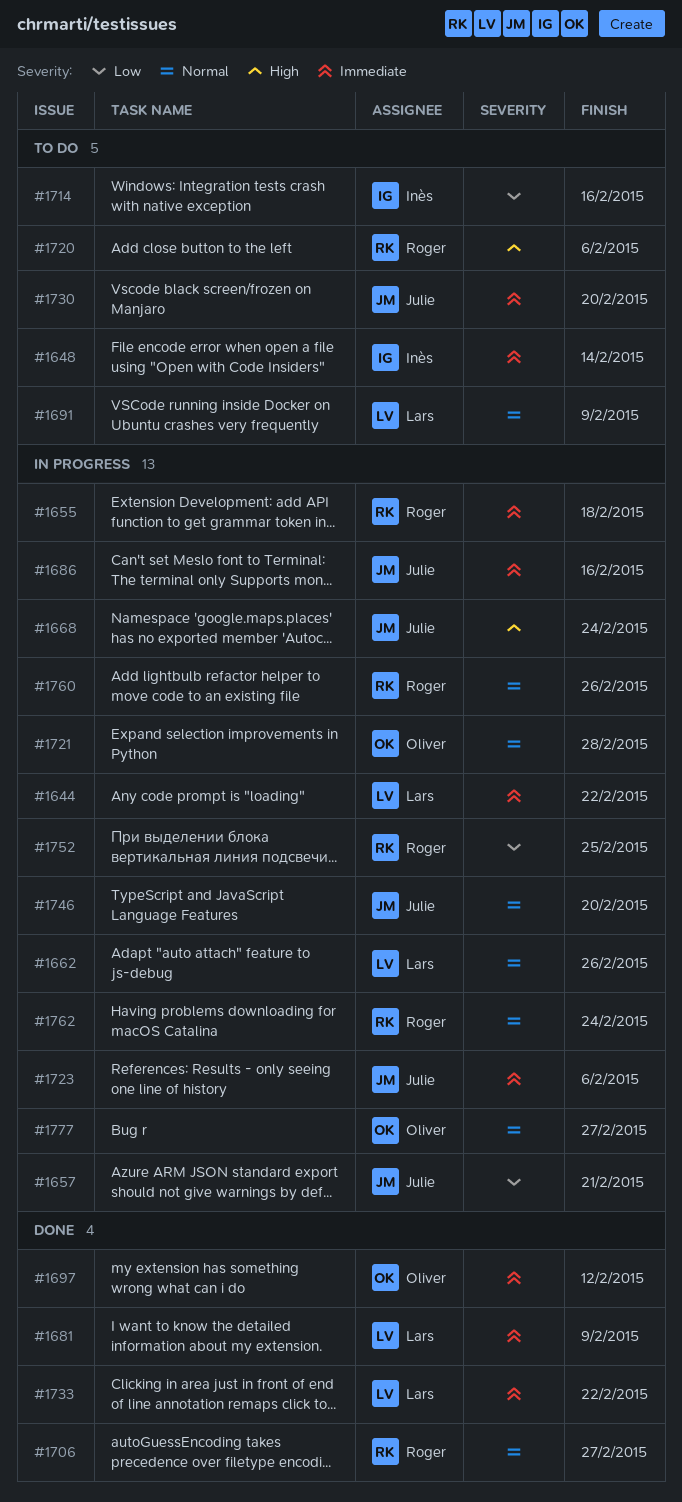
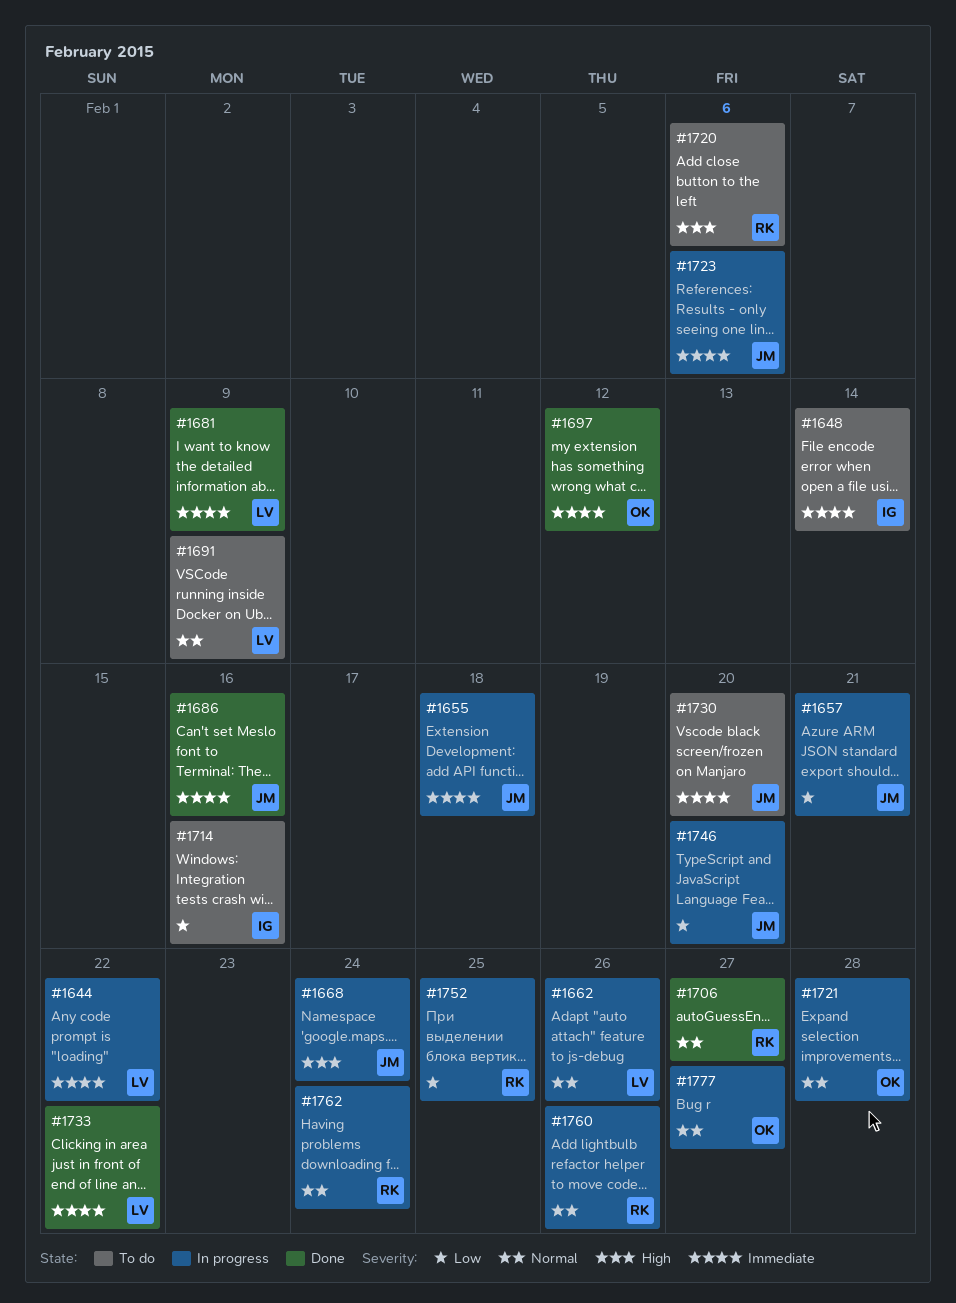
#1655, owner: Roger -> Julie
#1686, status: In progress -> Done
#1746, priority: Normal -> Low

